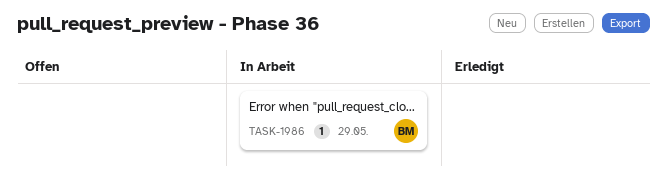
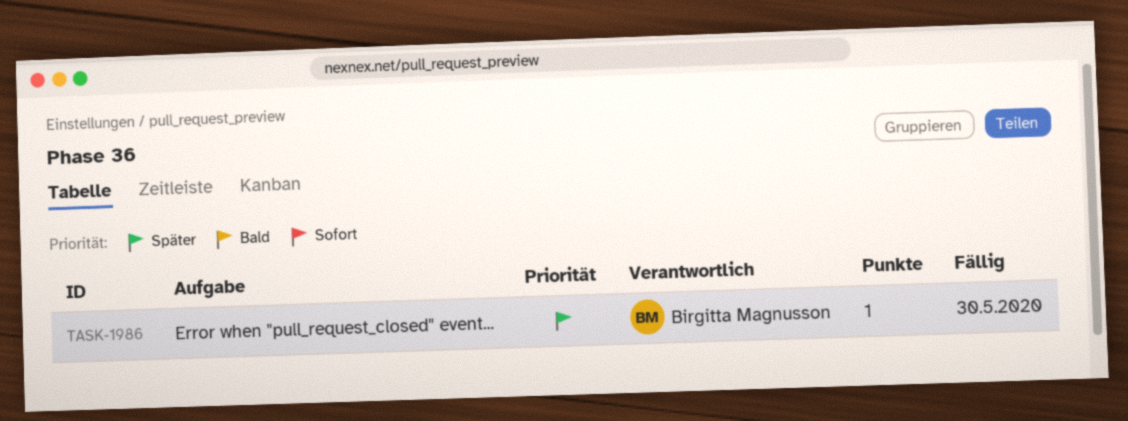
TASK-1986, due: May 29 -> May 30

